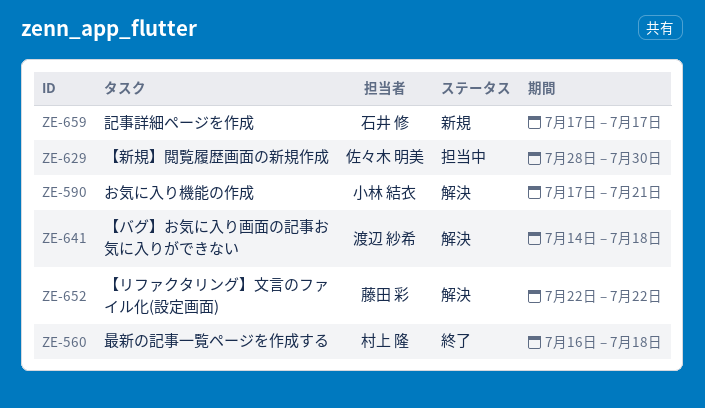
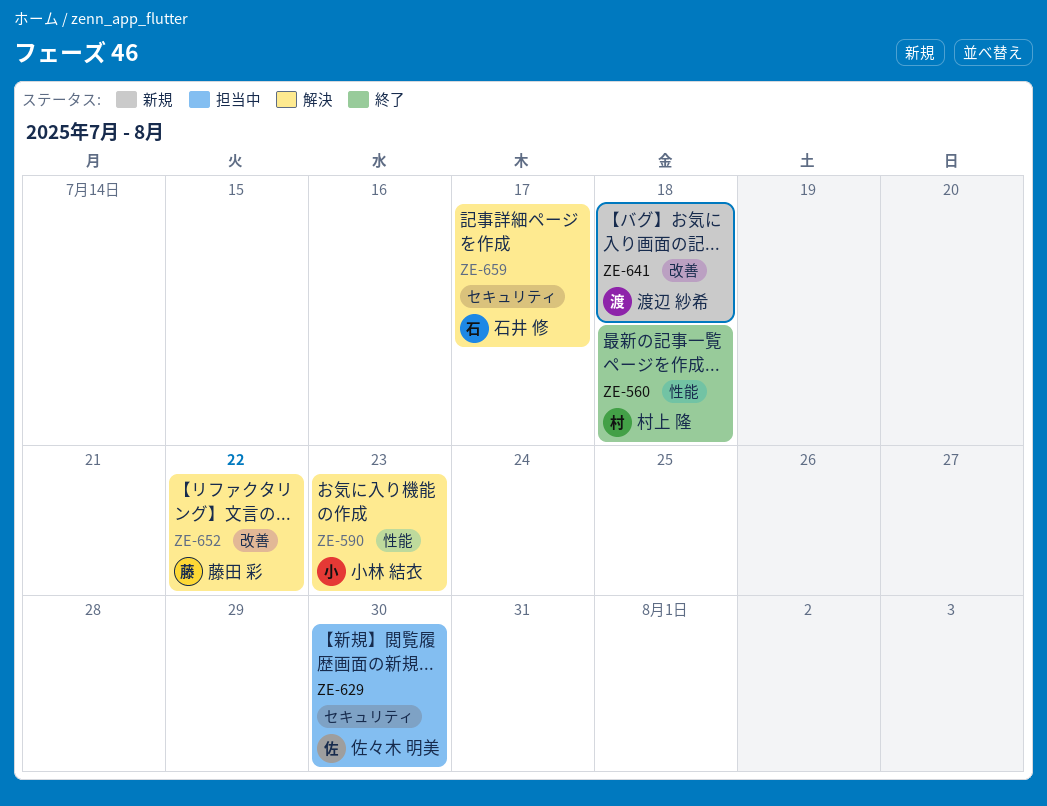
ZE-590, due: Jul 21 -> Jul 23
ZE-641, status: 解決 -> 新規
ZE-659, status: 新規 -> 解決

